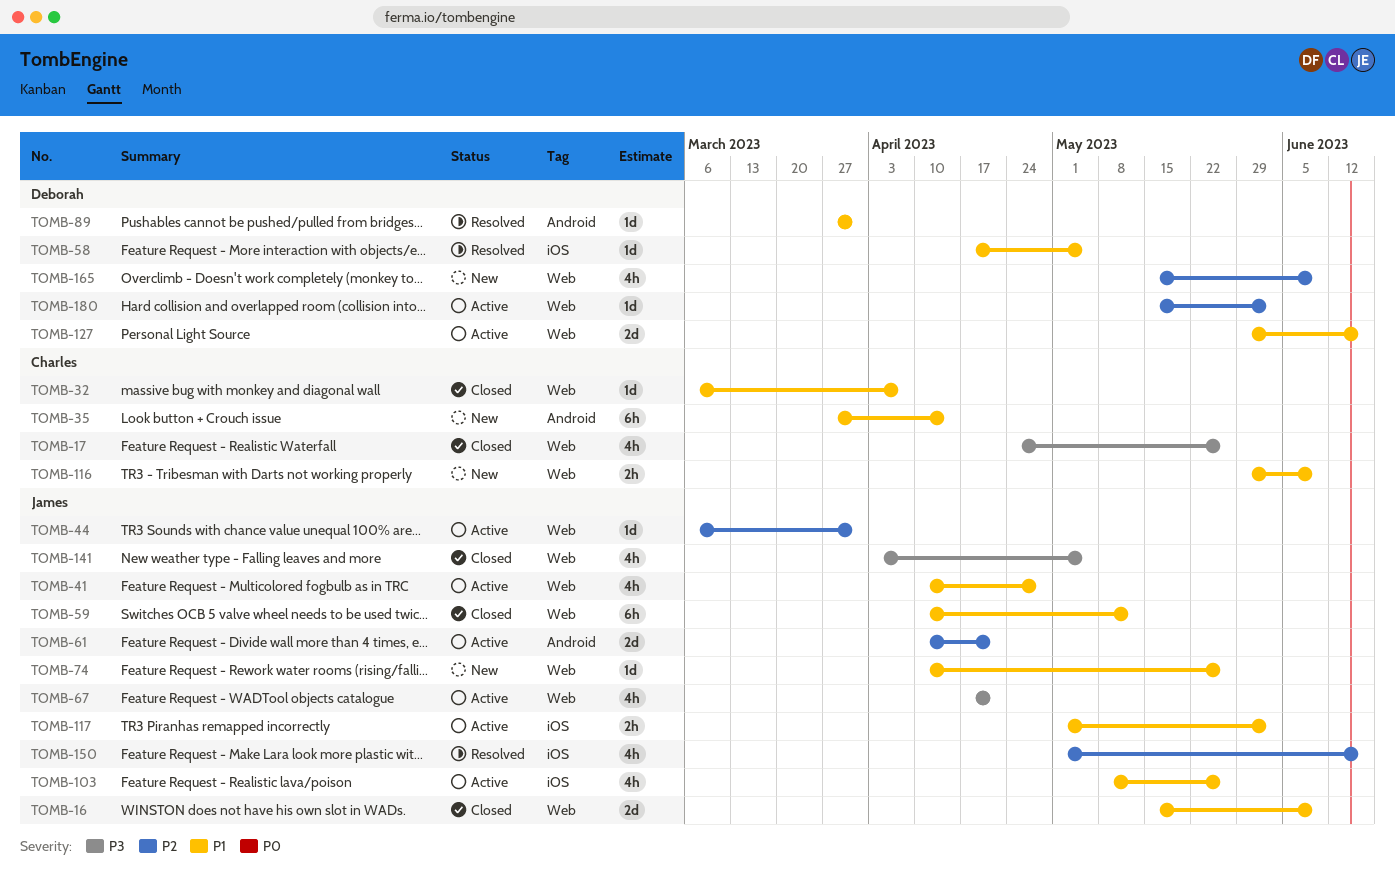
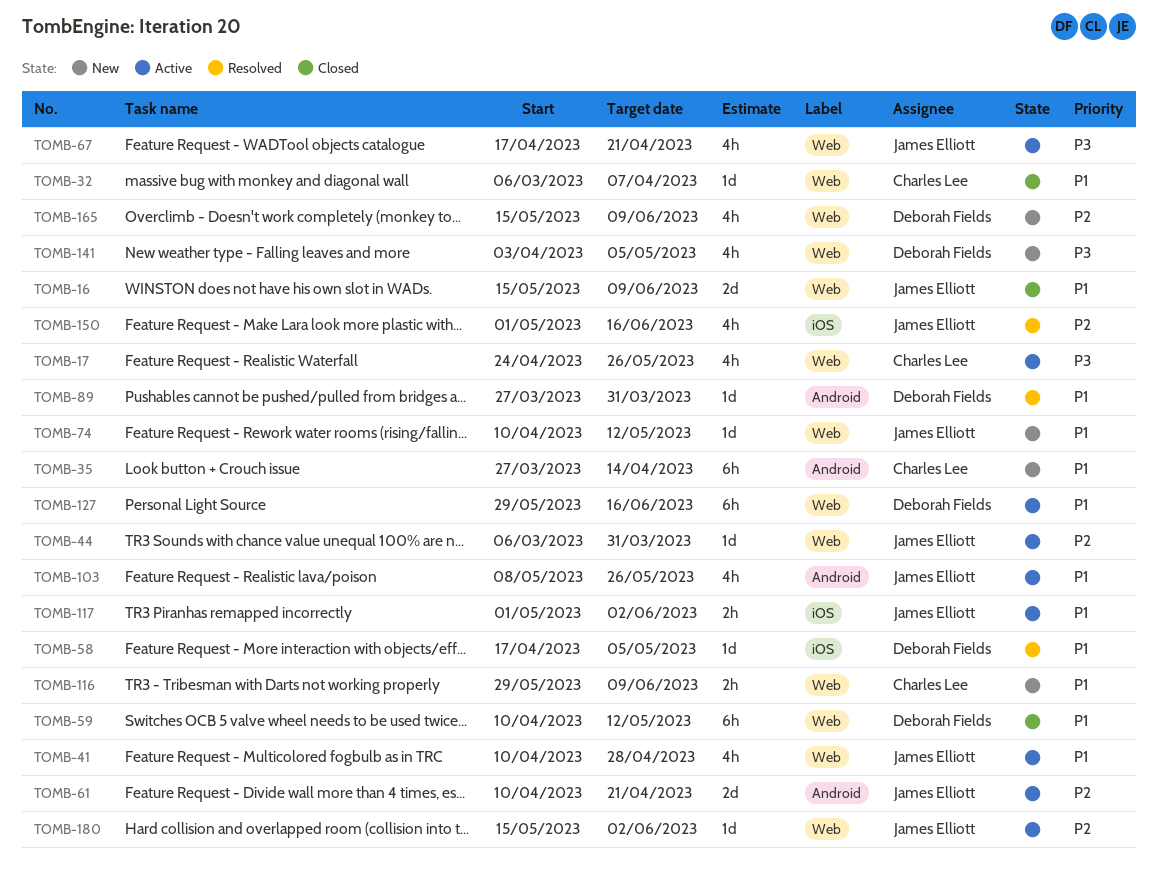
TOMB-17, status: Closed -> Active
TOMB-59, owner: James Elliott -> Deborah Fields
TOMB-74, due: May 26 -> May 12
TOMB-103, label: iOS -> Android
TOMB-127, estimate: 2d -> 6h
TOMB-141, status: Closed -> New
TOMB-141, owner: James Elliott -> Deborah Fields
TOMB-180, owner: Deborah Fields -> James Elliott

